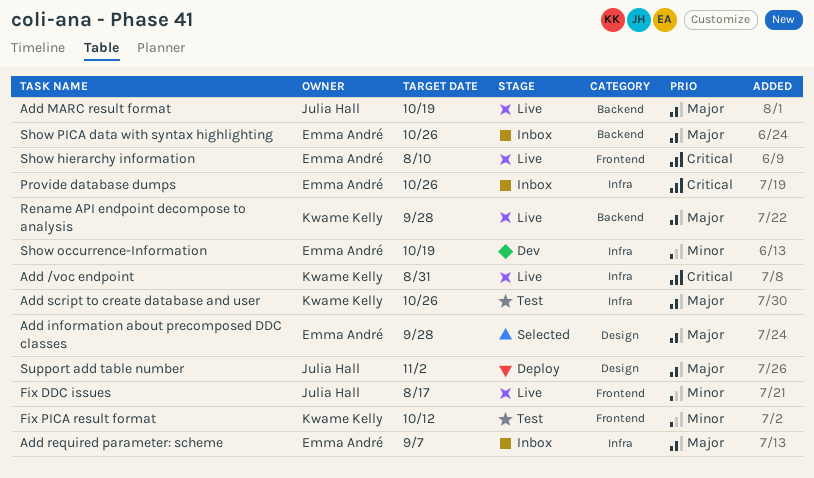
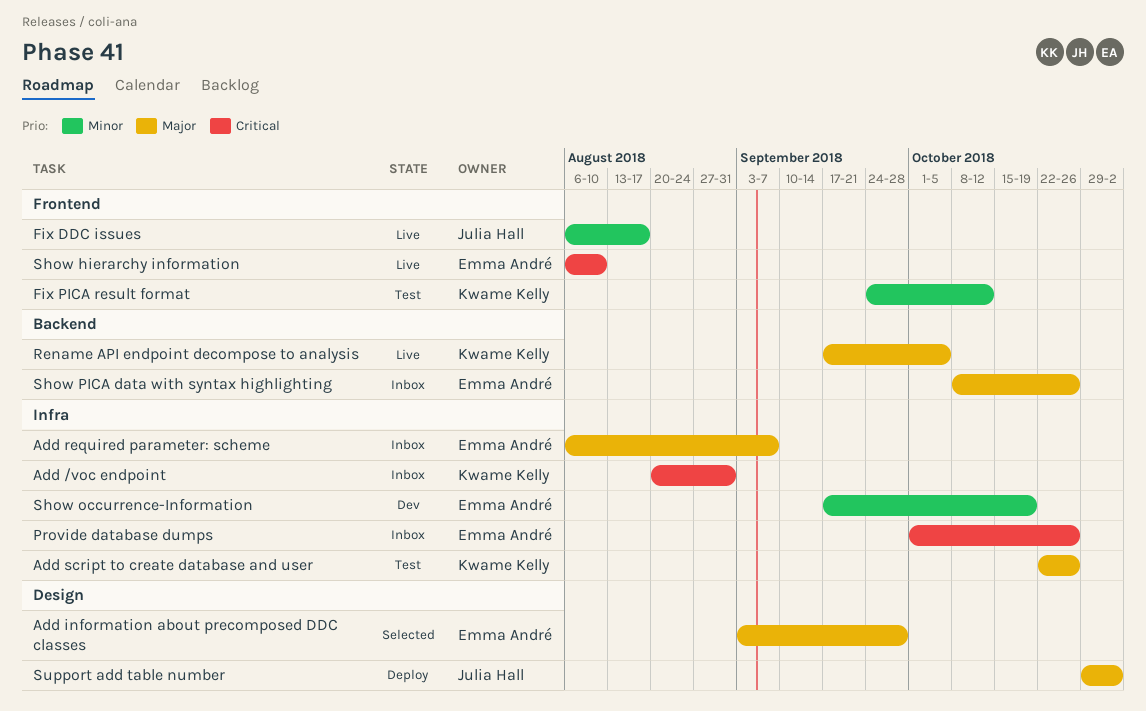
Add /voc endpoint, status: Live -> Inbox
Add MARC result format: present -> none
Rename API endpoint decompose to analysis, due: Sep 28 -> Oct 5

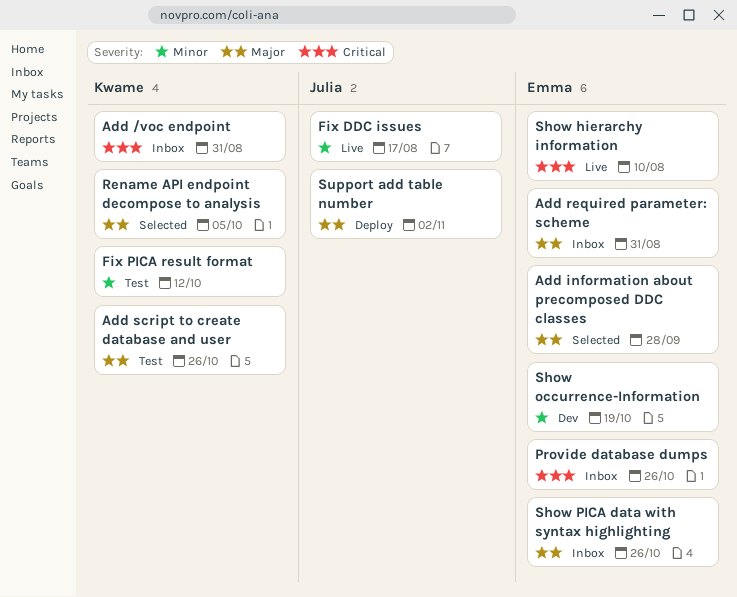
Add required parameter: scheme, due: Sep 7 -> Aug 31
Rename API endpoint decompose to analysis, status: Live -> Selected

